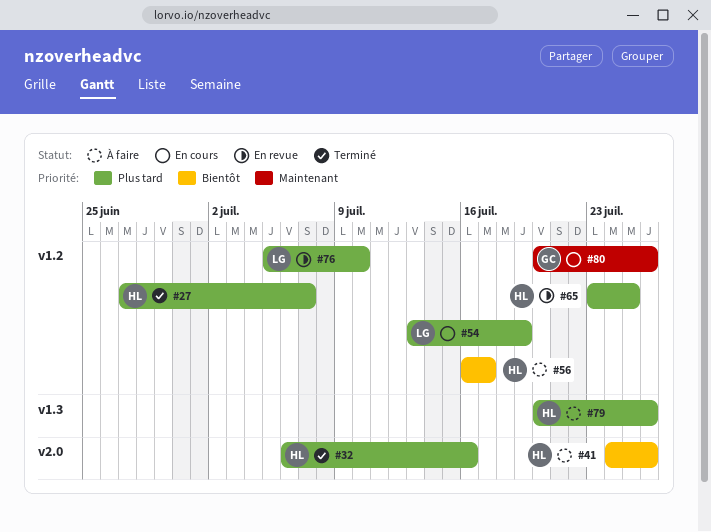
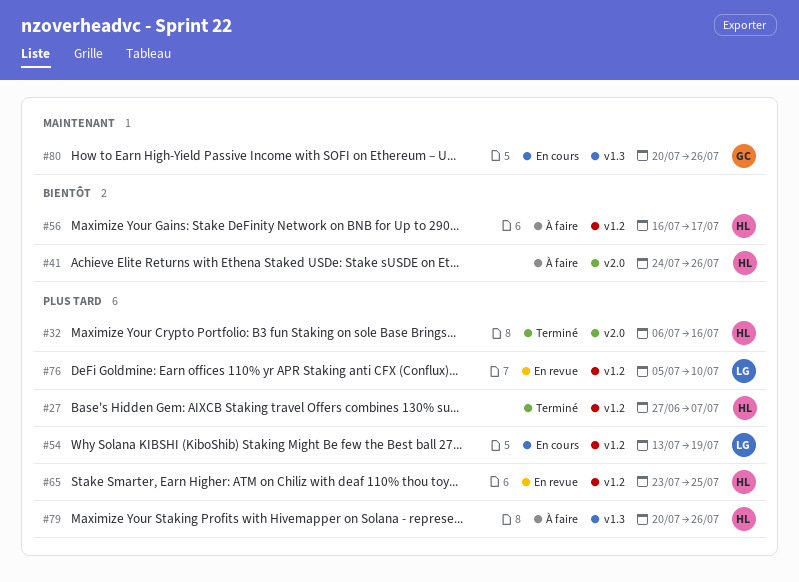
#80, label: v1.2 -> v1.3

